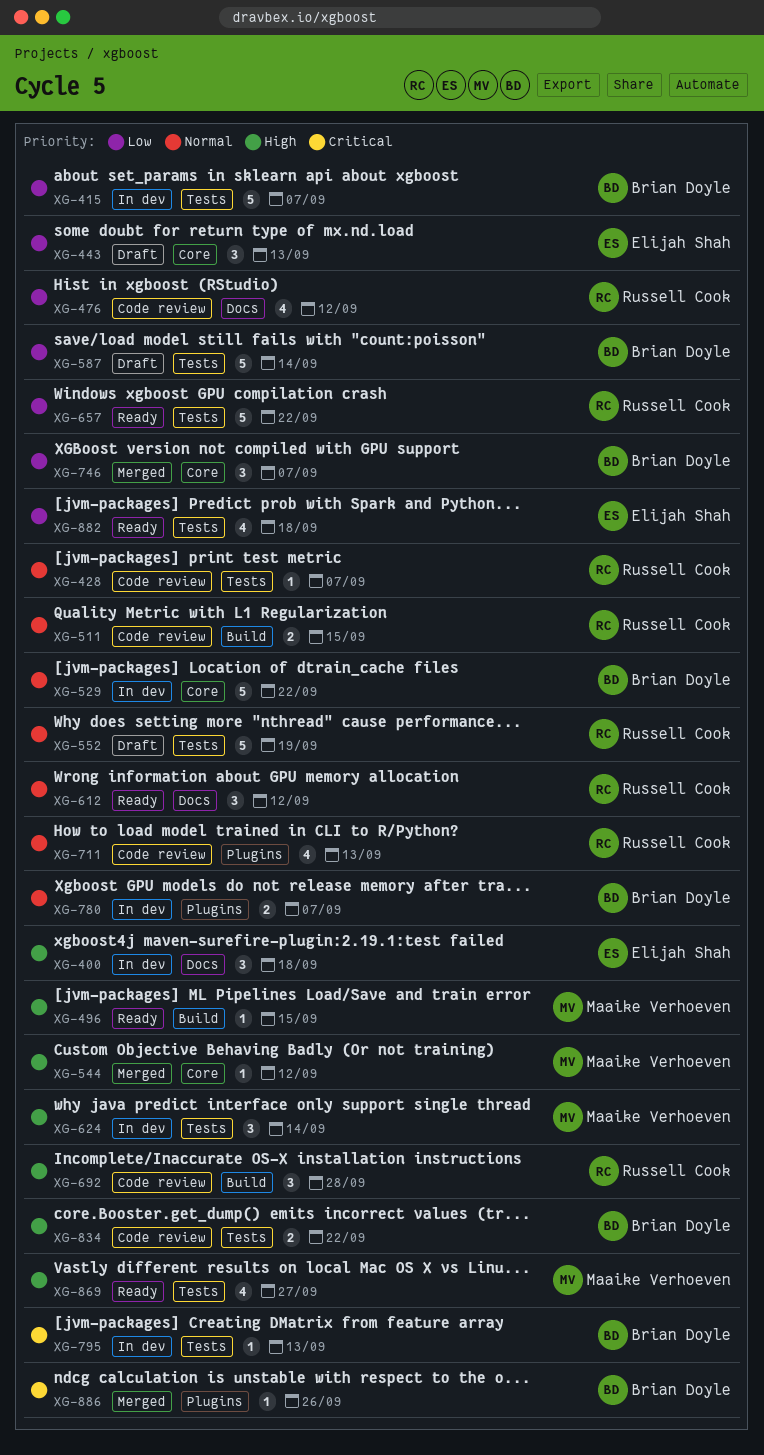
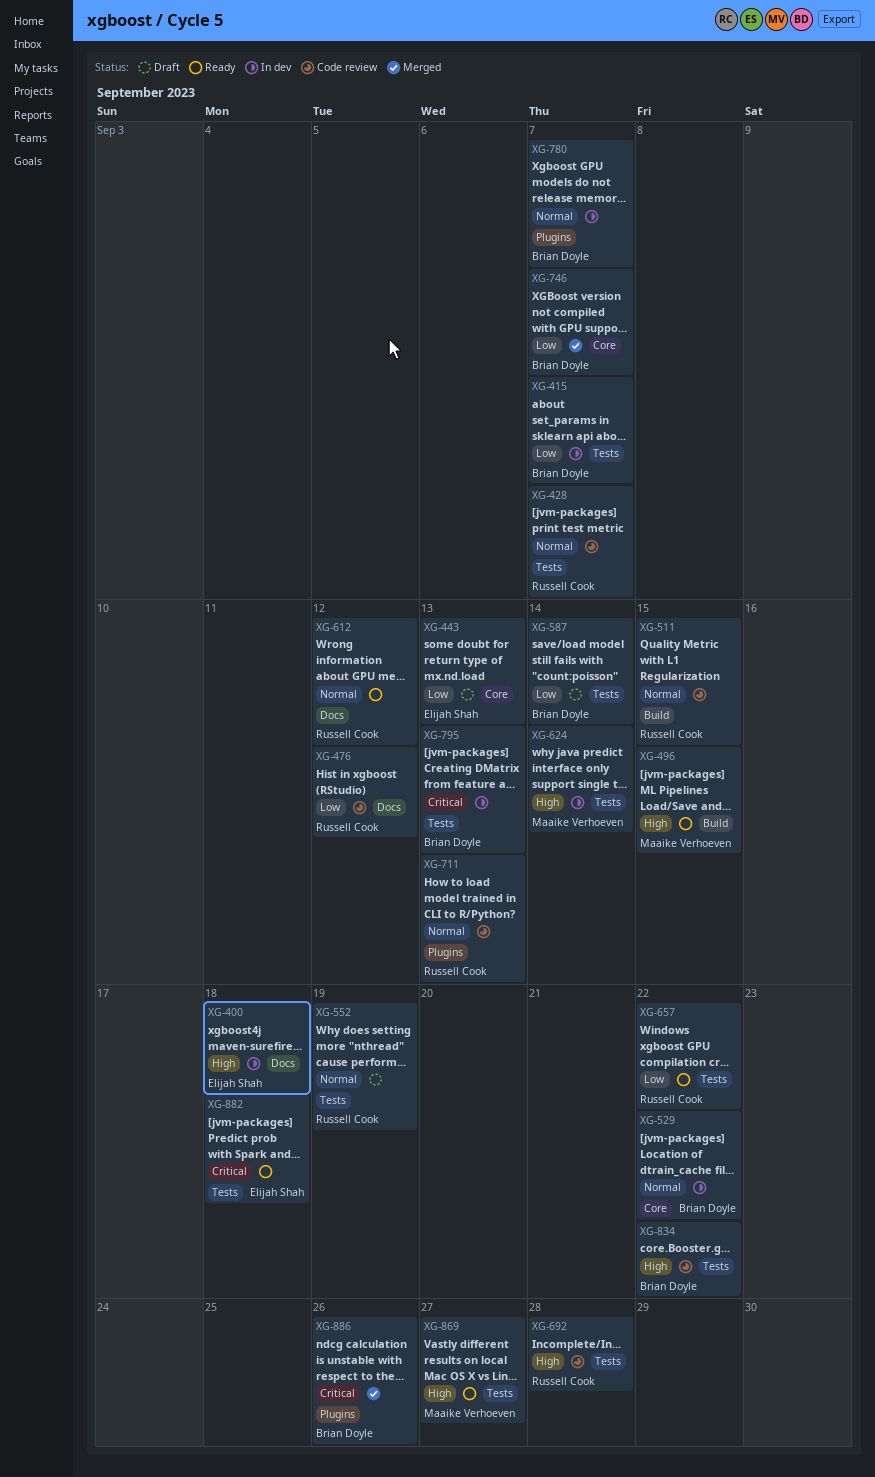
XG-544: present -> none
XG-692, label: Build -> Tests
XG-882, priority: Low -> Critical

